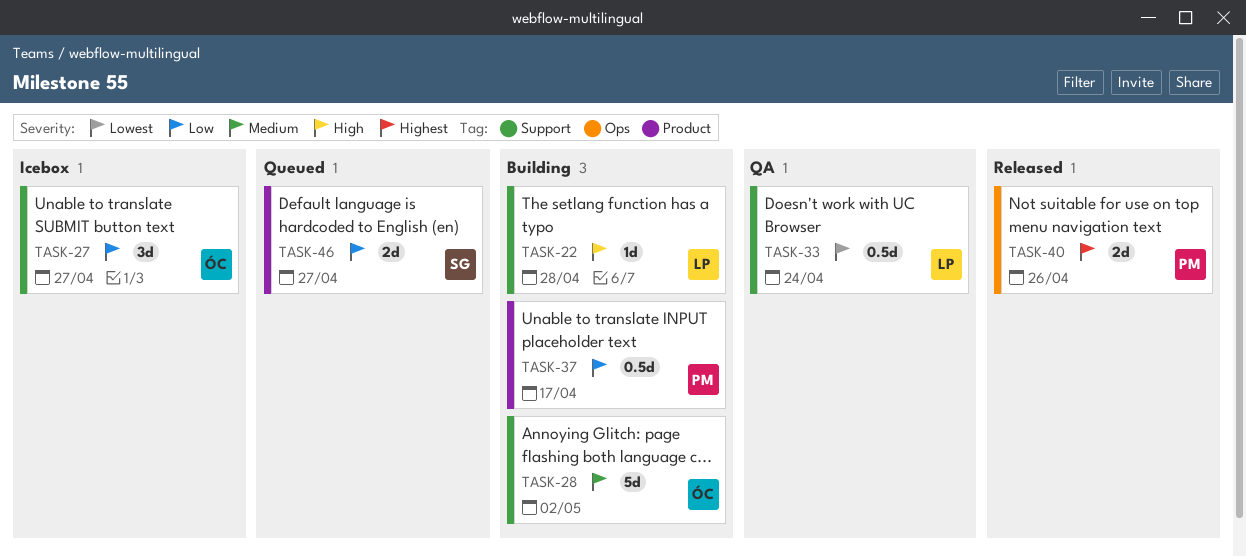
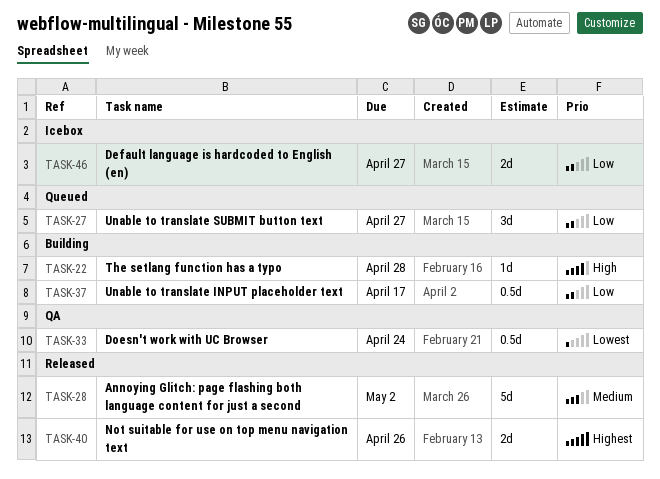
TASK-27, status: Icebox -> Queued
TASK-28, status: Building -> Released
TASK-46, status: Queued -> Icebox

